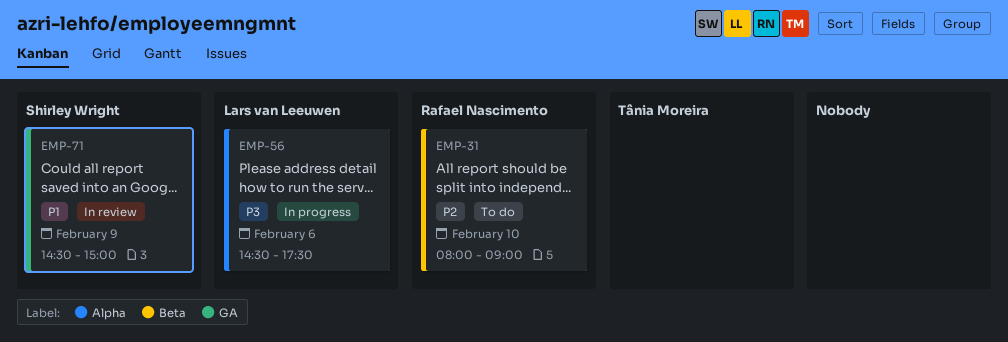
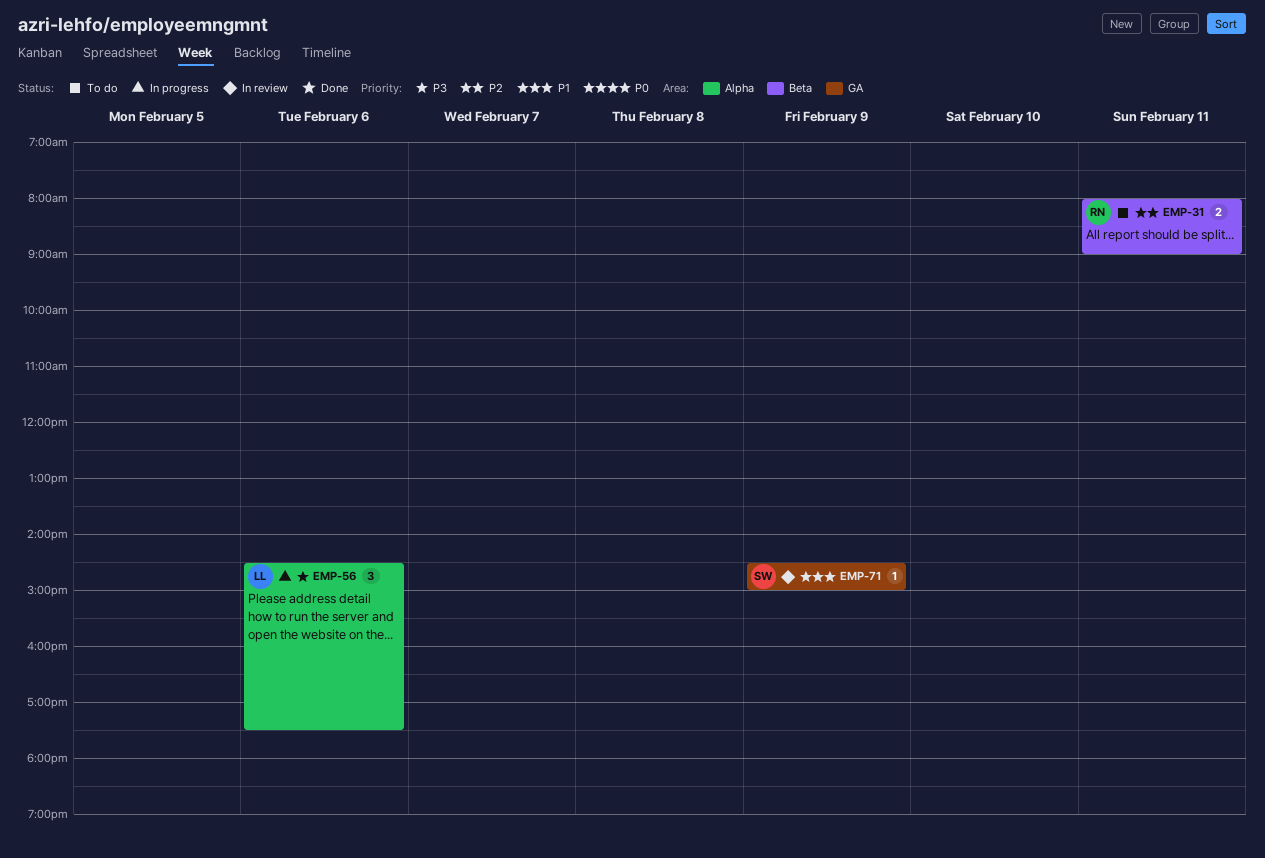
EMP-31, day: Feb 10 -> Feb 11

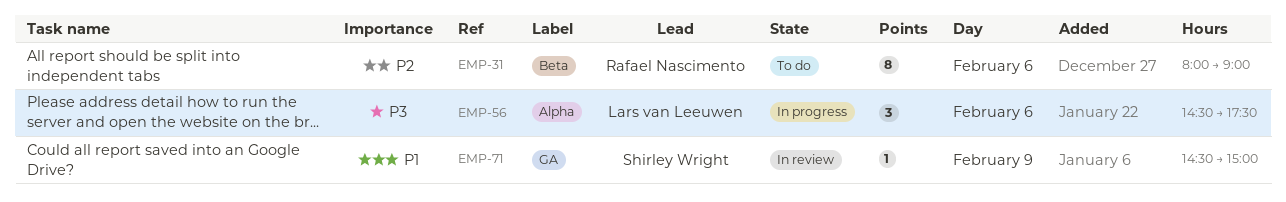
EMP-31, estimate: 2 -> 8
EMP-31, day: Feb 11 -> Feb 6

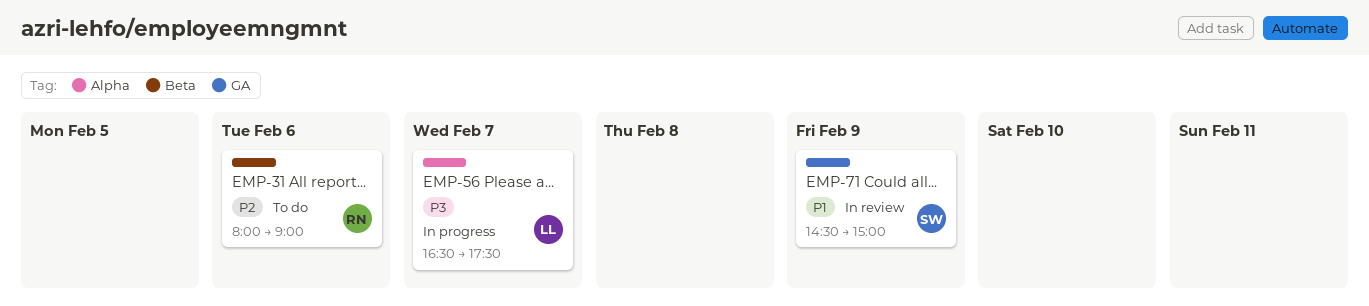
EMP-56, day: Feb 6 -> Feb 7
EMP-56, begins: 14:30 -> 16:30

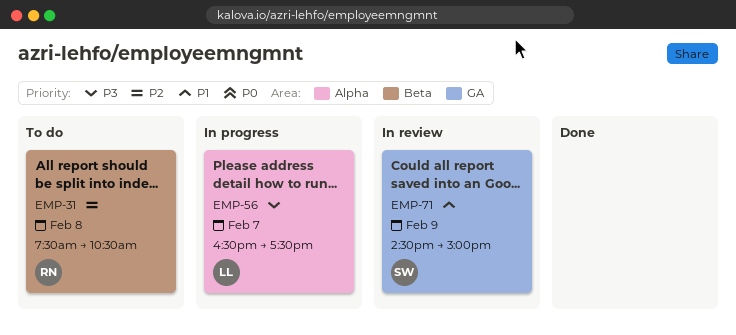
EMP-31, day: Feb 6 -> Feb 8
EMP-31, begins: 08:00 -> 07:30
EMP-31, ends: 09:00 -> 10:30

